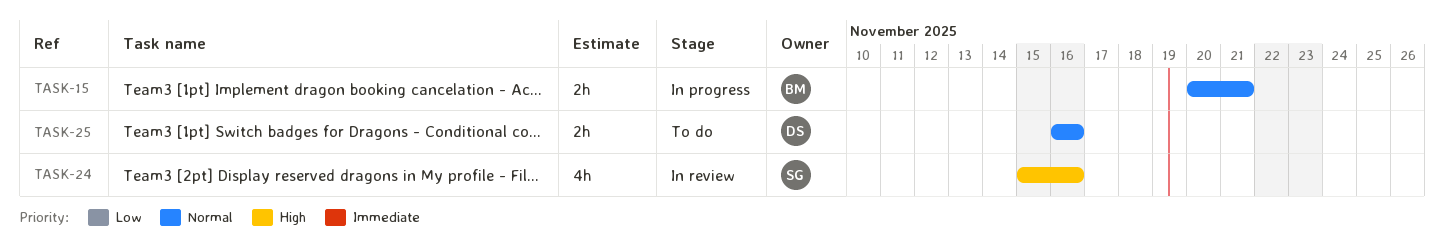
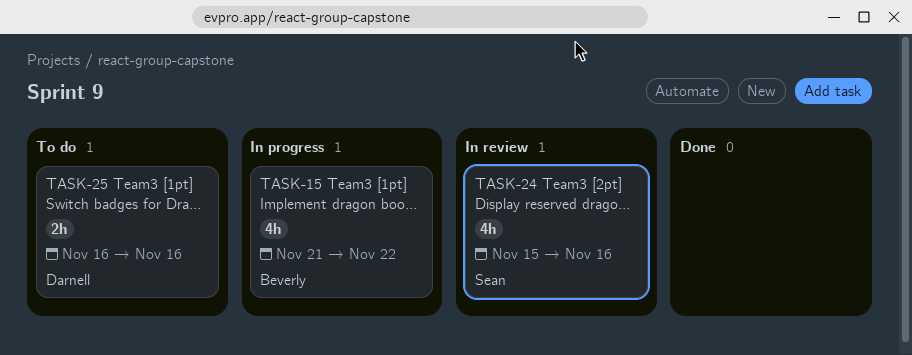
TASK-15, estimate: 2h -> 4h
TASK-15, start: Nov 20 -> Nov 21
TASK-15, due: Nov 21 -> Nov 22

